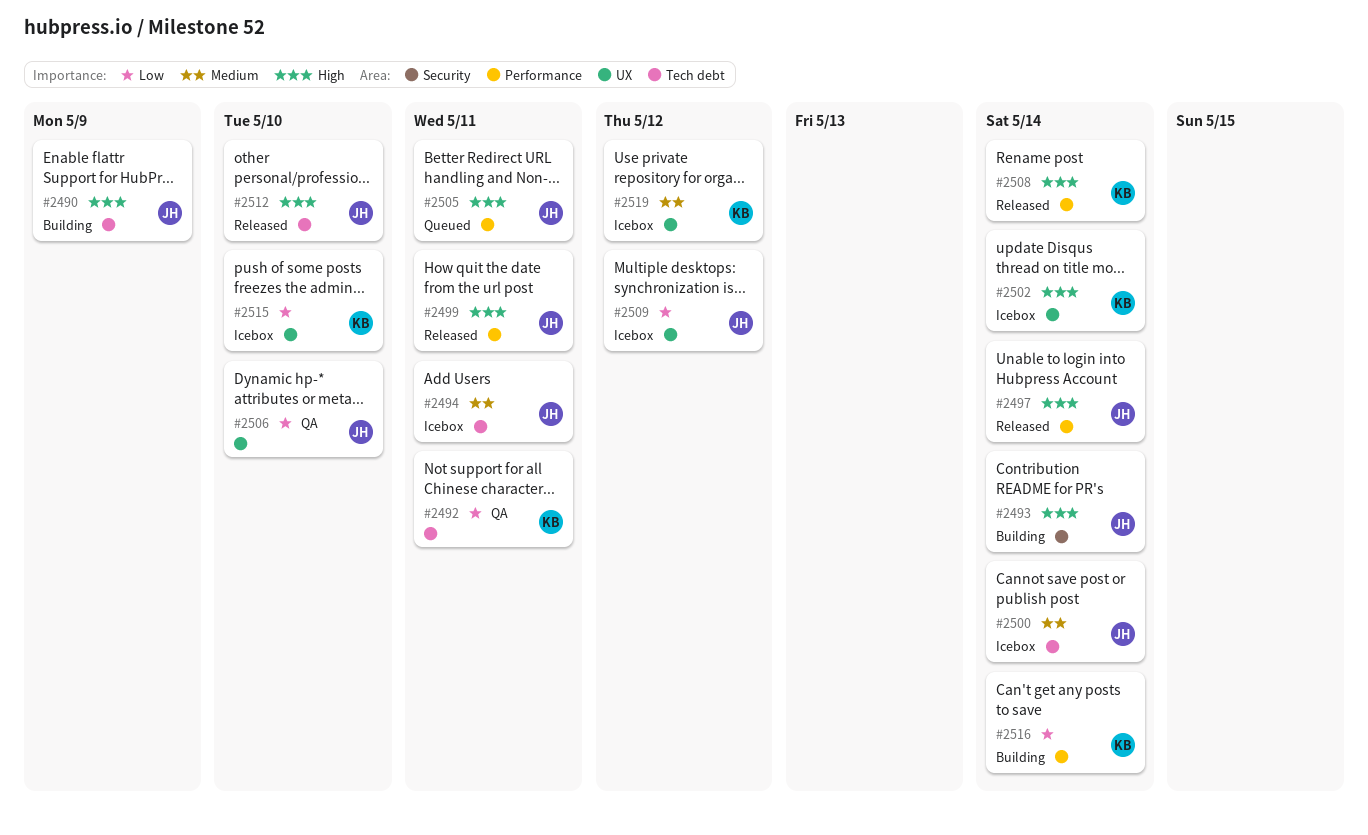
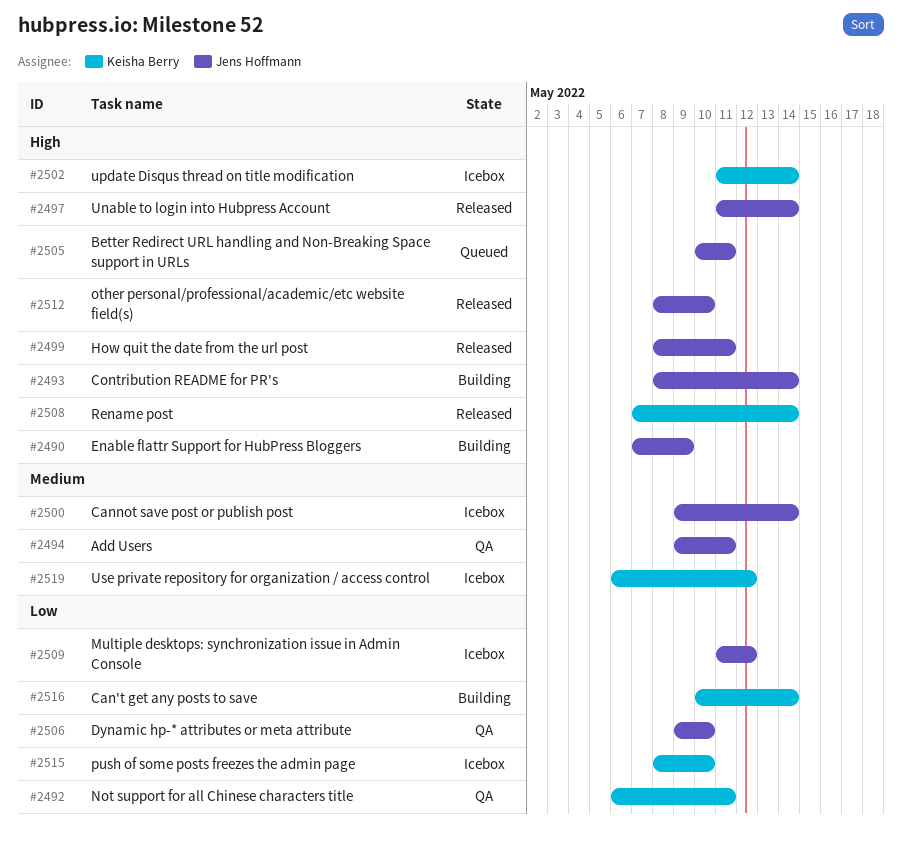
#2494, status: Icebox -> QA

